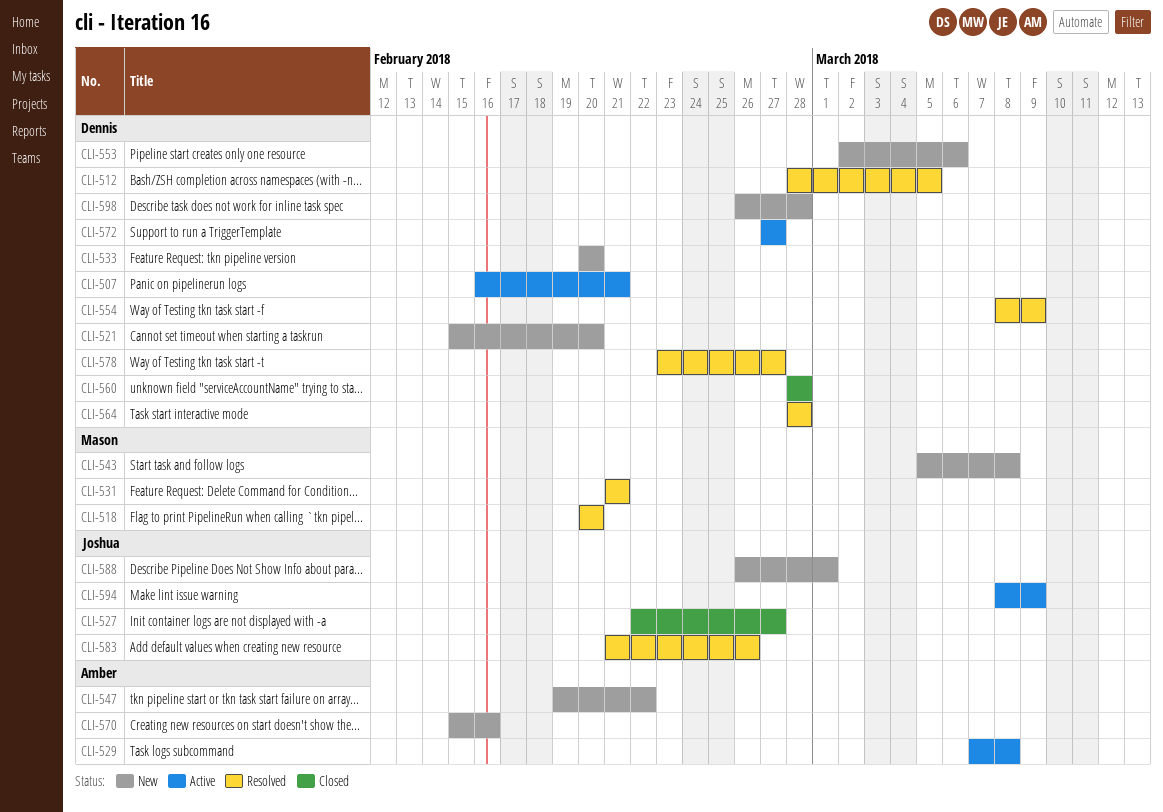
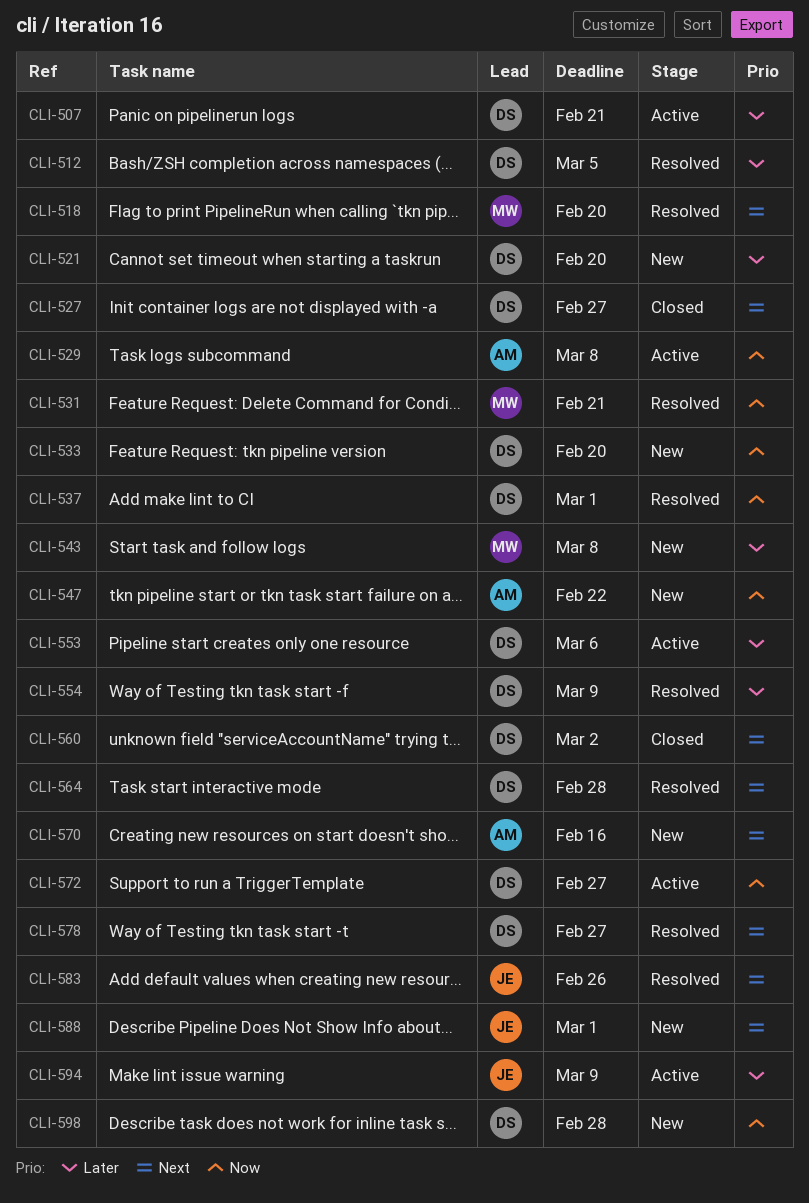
CLI-527, owner: Joshua -> Dennis
CLI-537: none -> present
CLI-553, status: New -> Active
CLI-560, due: Feb 28 -> Mar 2

